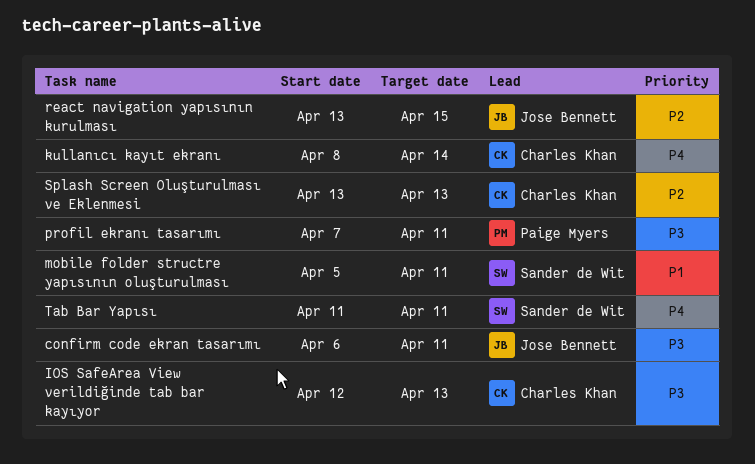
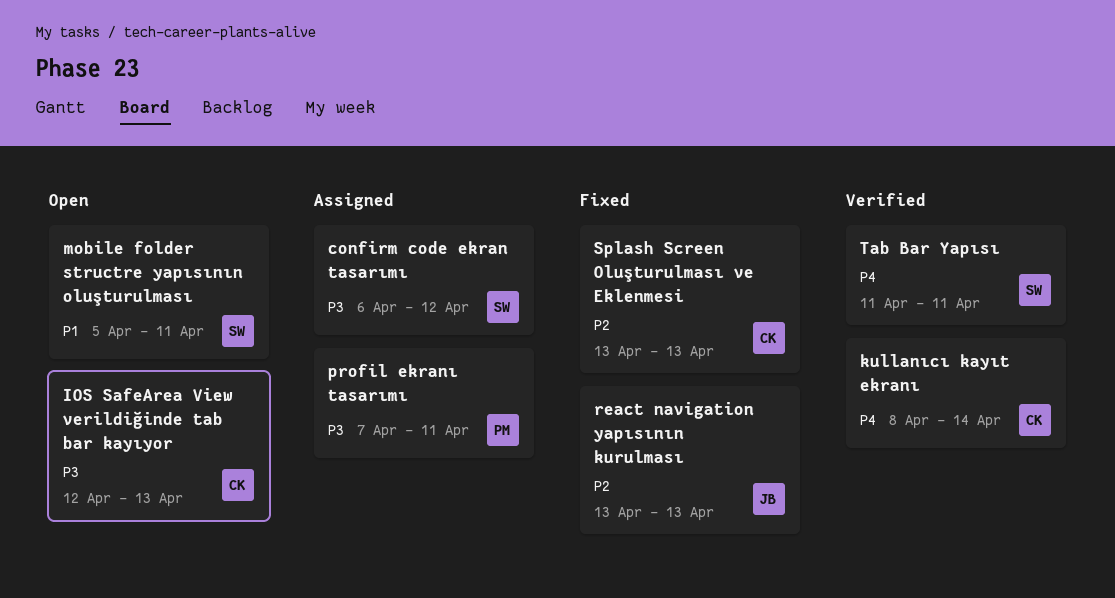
confirm code ekran tasarımı, owner: Jose Bennett -> Sander de Wit
confirm code ekran tasarımı, due: Apr 11 -> Apr 12
react navigation yapısının kurulması, due: Apr 15 -> Apr 13

